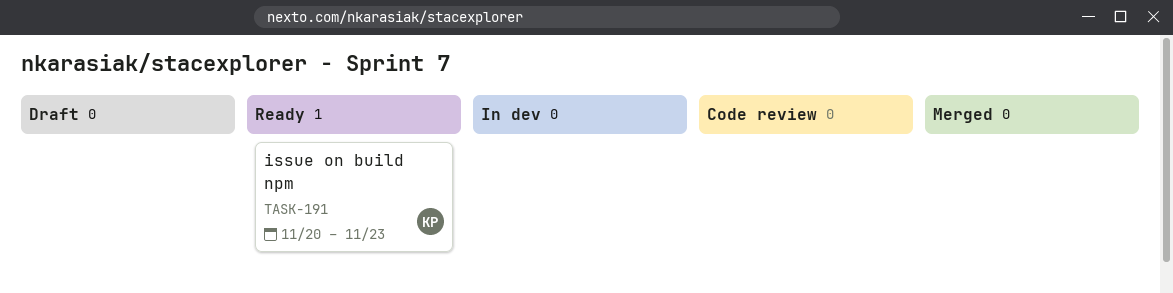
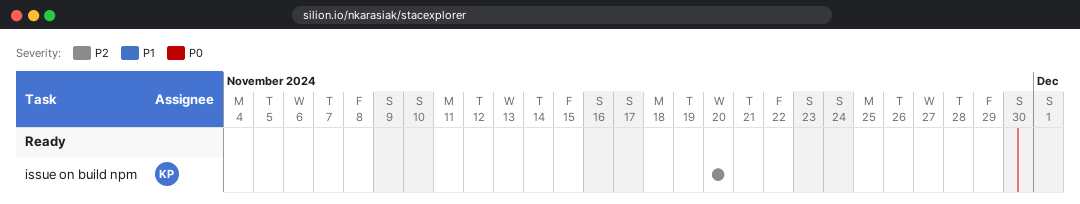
issue on build npm, due: Nov 23 -> Nov 20

